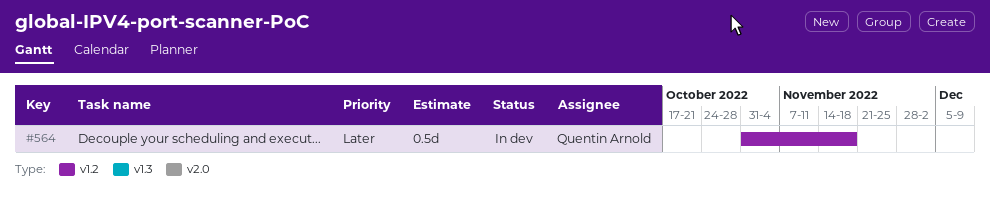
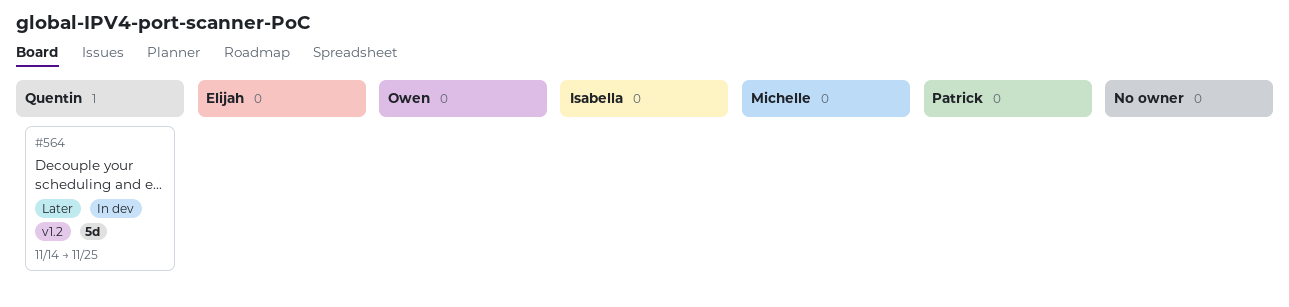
#564, estimate: 0.5d -> 5d
#564, start: Oct 31 -> Nov 14
#564, due: Nov 18 -> Nov 25

